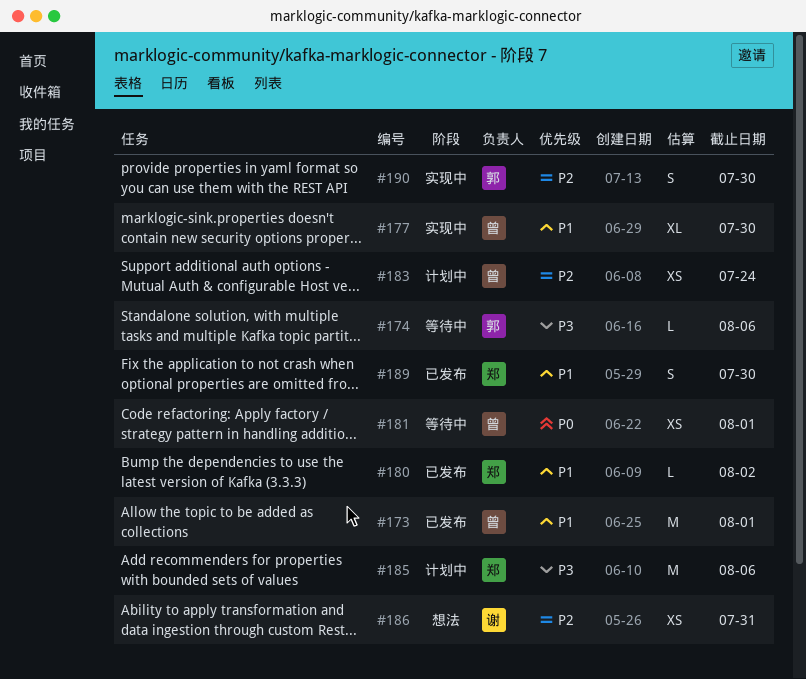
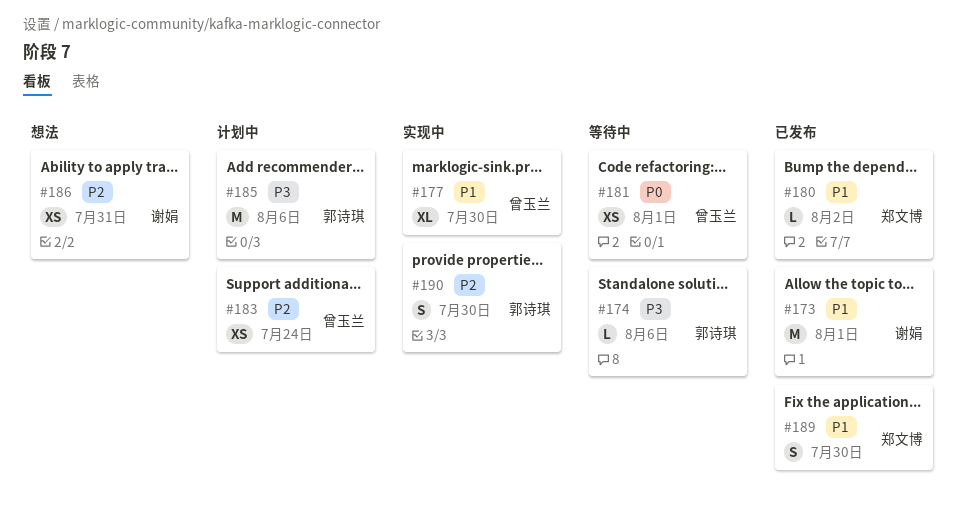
#173, owner: 曾玉兰 -> 谢娟
#185, owner: 郑文博 -> 郭诗琪

